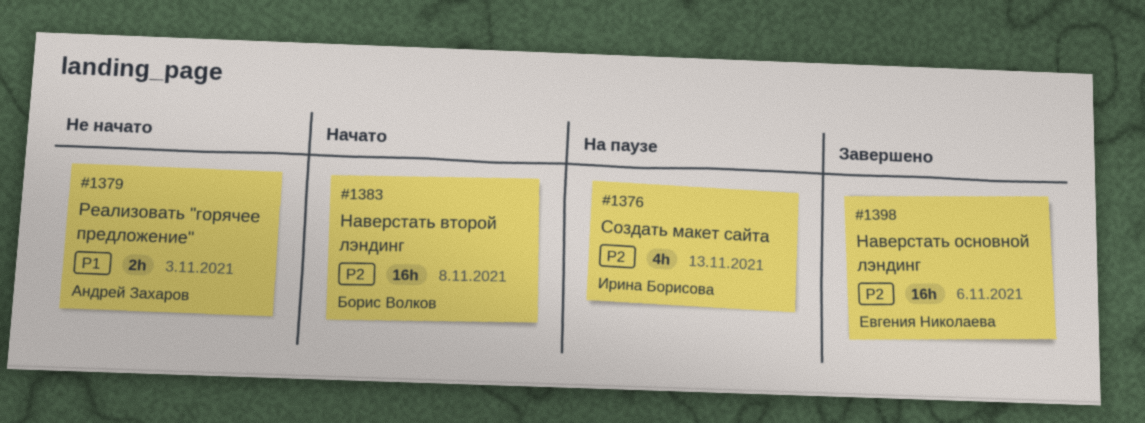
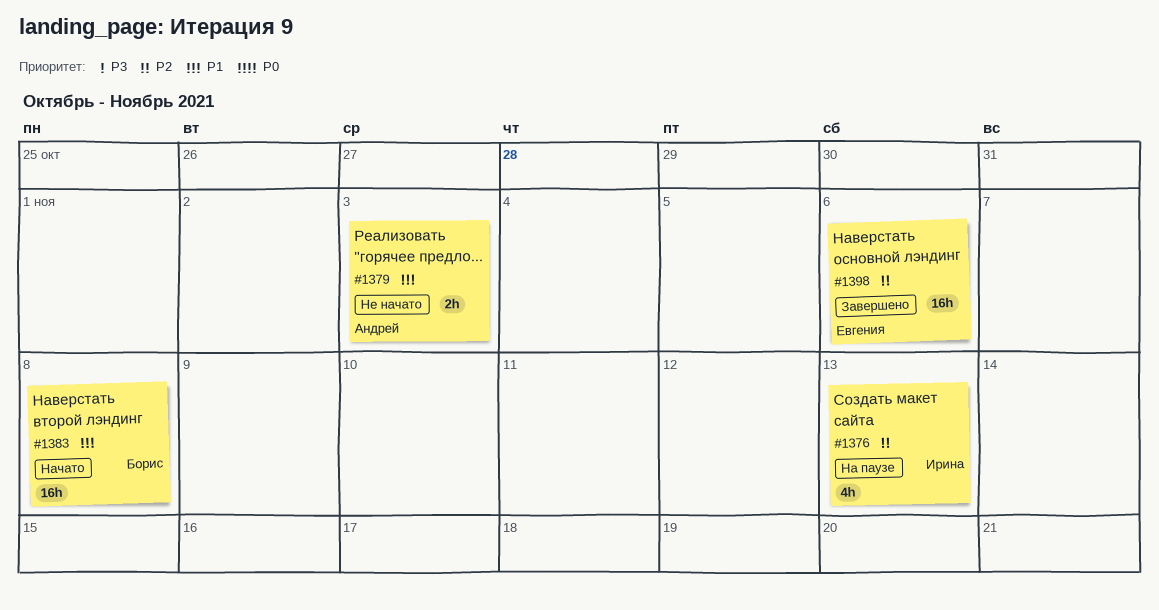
#1383, priority: P2 -> P1

